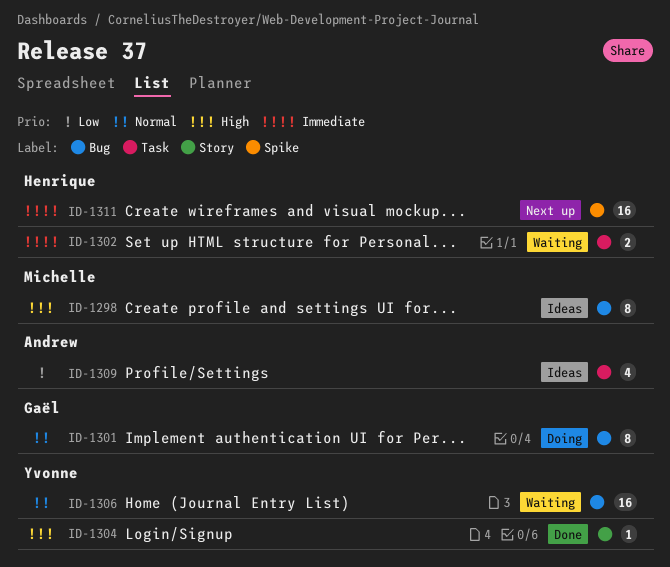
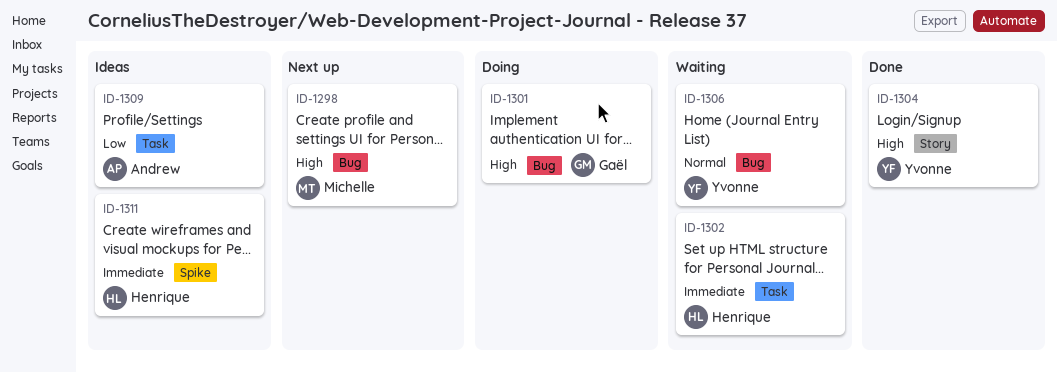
ID-1298, status: Ideas -> Next up
ID-1301, priority: Normal -> High
ID-1311, status: Next up -> Ideas

